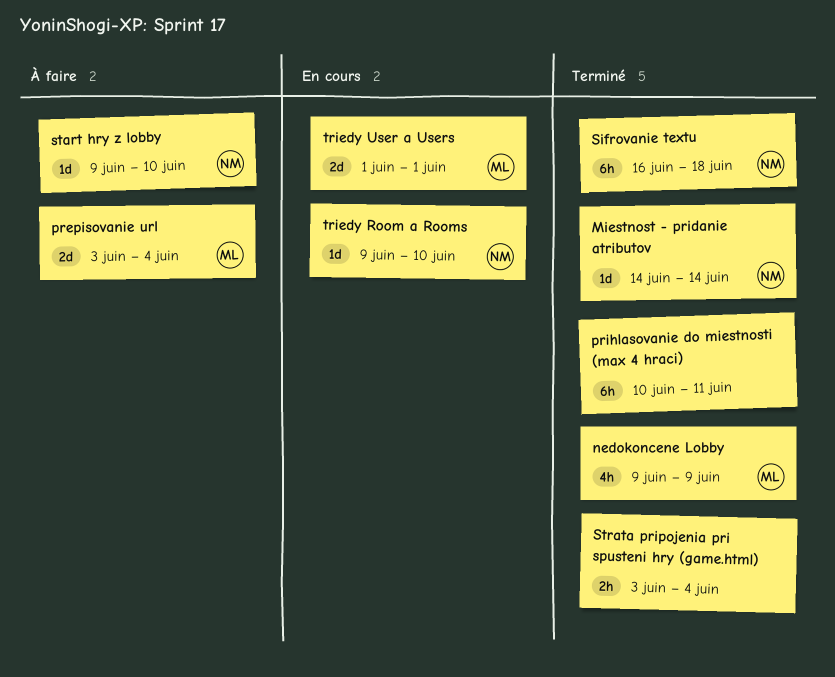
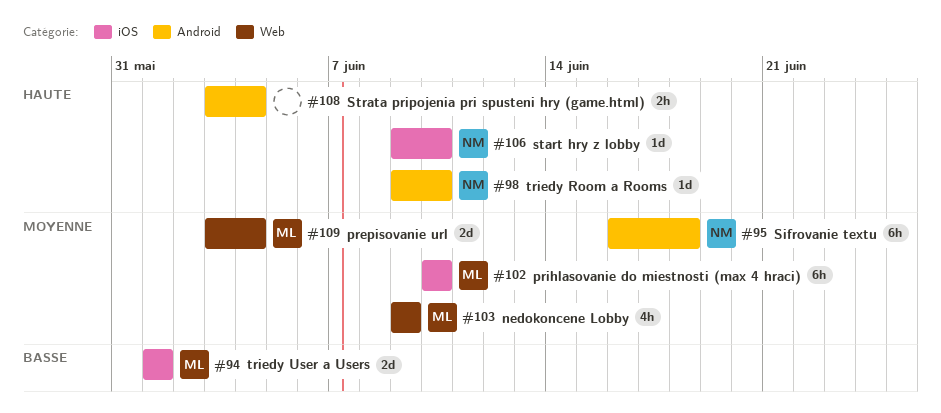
Miestnost - pridanie atributov: present -> none
prihlasovanie do miestnosti (max 4 hraci), owner: none -> ML
prihlasovanie do miestnosti (max 4 hraci), due: Jun 11 -> Jun 10

